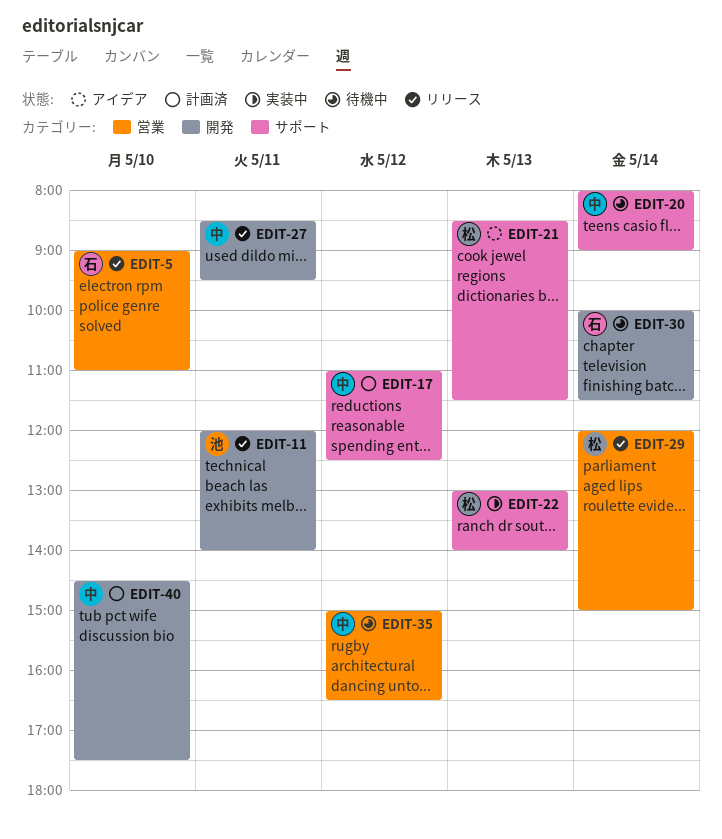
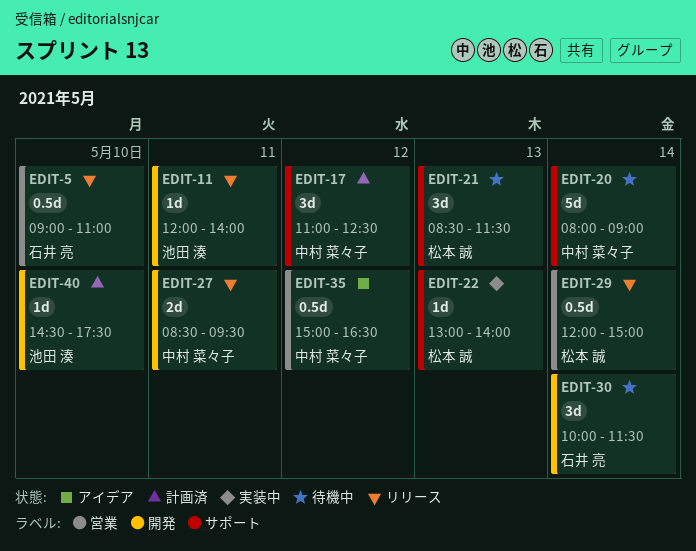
EDIT-21, status: アイデア -> 待機中
EDIT-35, status: 待機中 -> アイデア
EDIT-40, owner: 中村 菜々子 -> 池田 湊

